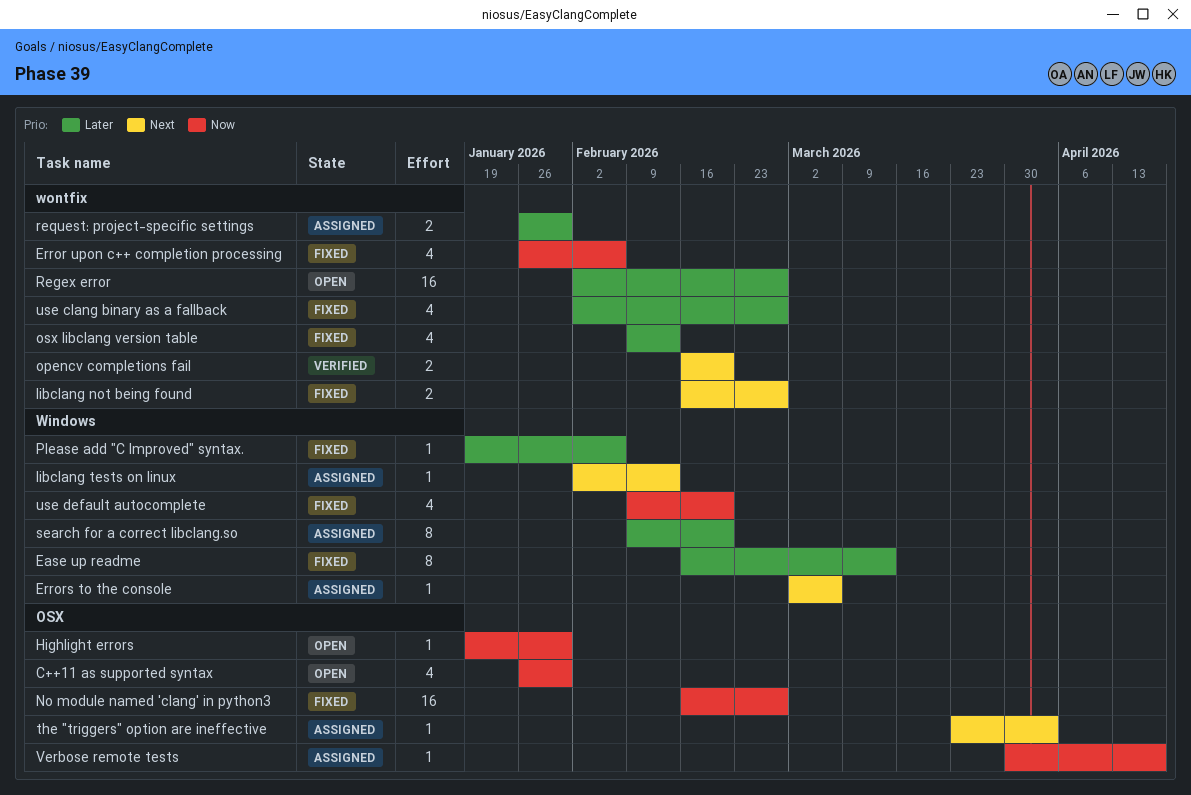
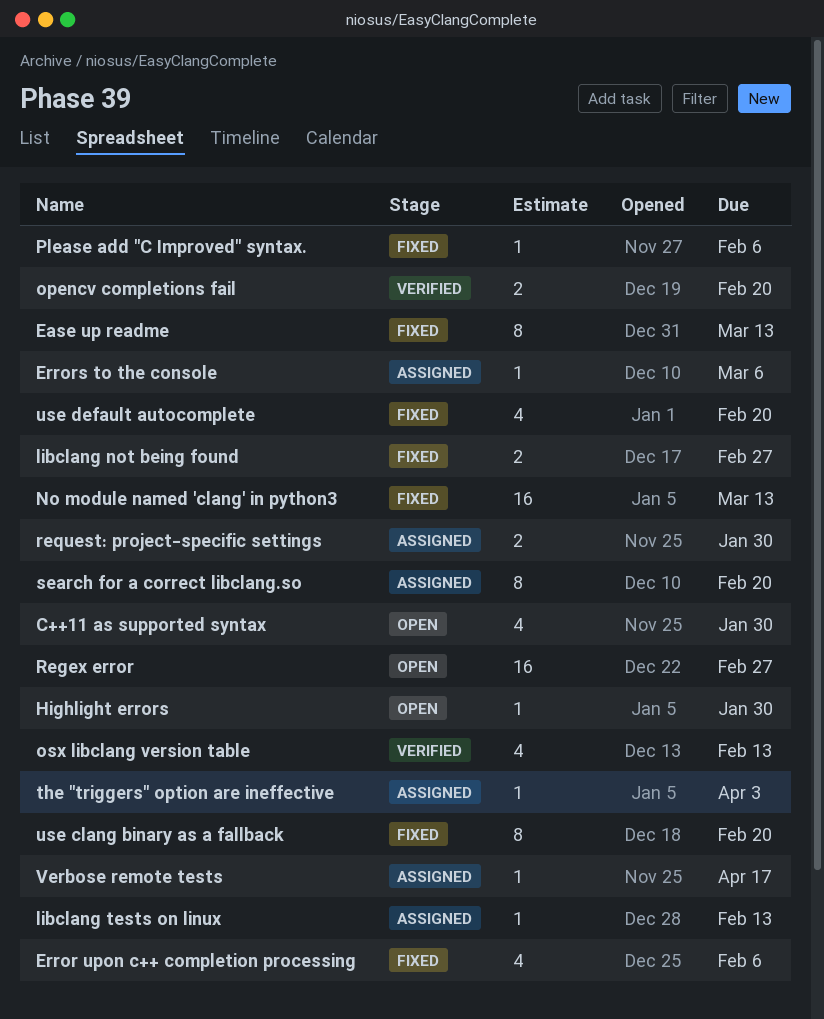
No module named 'clang' in python3, due: Feb 27 -> Mar 13
osx libclang version table, status: Fixed -> Verified
use clang binary as a fallback, estimate: 4 -> 8
use clang binary as a fallback, due: Feb 27 -> Feb 20

